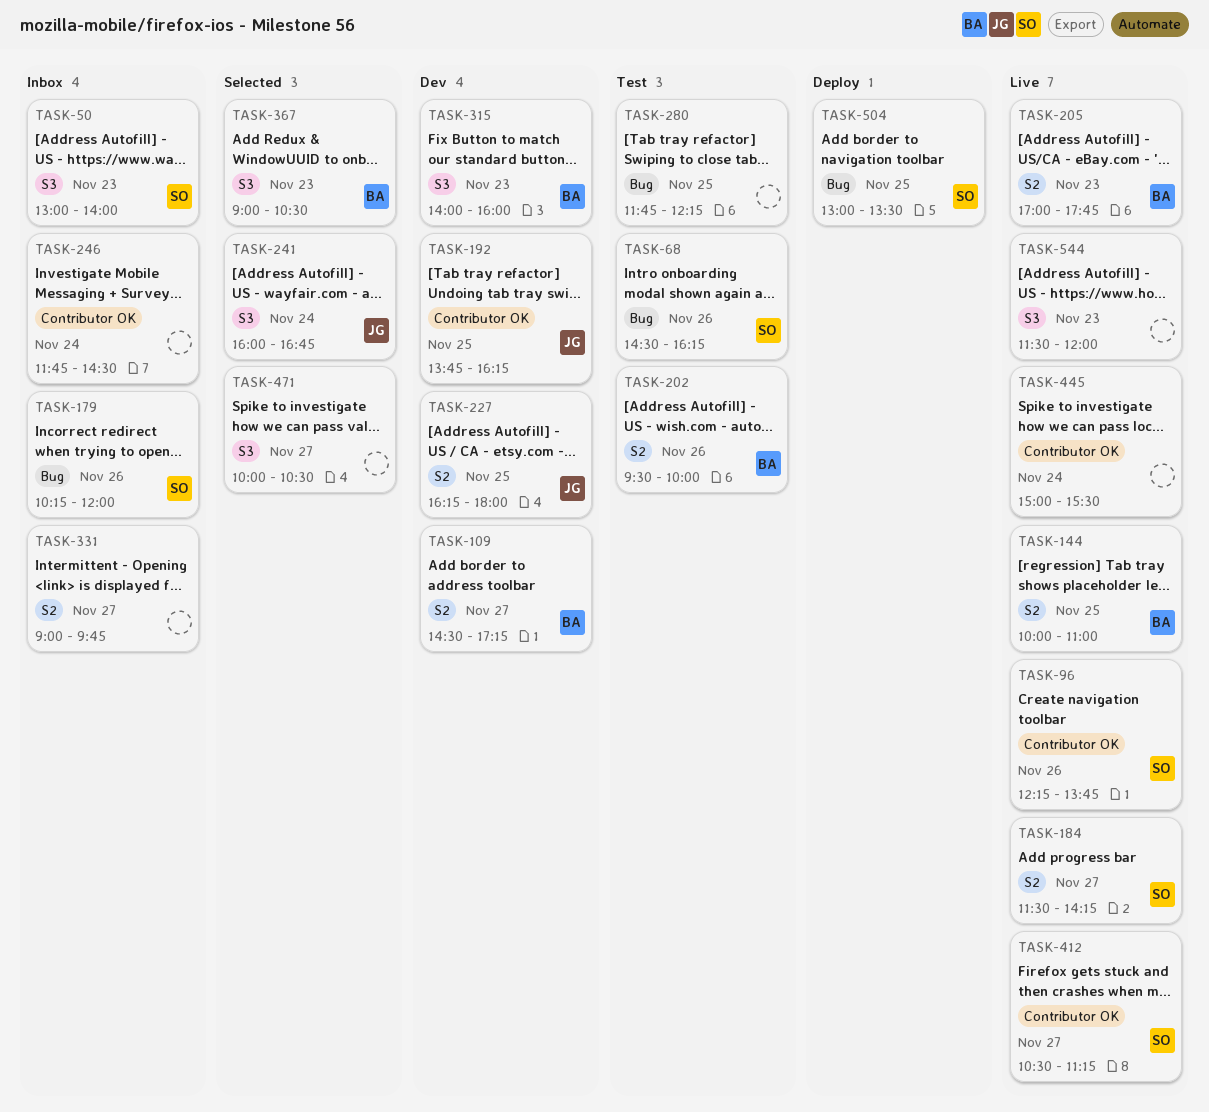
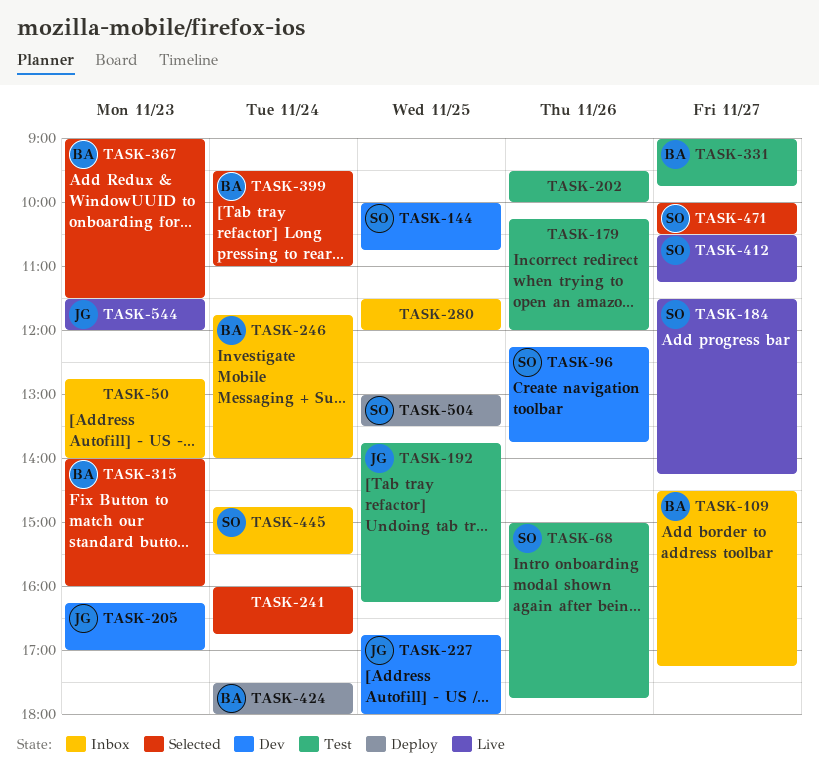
TASK-50, owner: SO -> none
TASK-50, begins: 13:00 -> 12:45
TASK-68, begins: 14:30 -> 15:00
TASK-68, ends: 16:15 -> 17:45
TASK-96, status: Live -> Dev
TASK-109, status: Dev -> Inbox
TASK-144, status: Live -> Dev
TASK-144, owner: BA -> SO
TASK-144, ends: 11:00 -> 10:45
TASK-179, status: Inbox -> Test
TASK-179, owner: SO -> none
TASK-192, status: Dev -> Test
TASK-202, owner: BA -> none
TASK-205, status: Live -> Dev
TASK-205, owner: BA -> JG
TASK-205, begins: 17:00 -> 16:15
TASK-205, ends: 17:45 -> 17:00
TASK-227, begins: 16:15 -> 16:45
TASK-241, owner: JG -> none
TASK-246, owner: none -> BA
TASK-246, ends: 14:30 -> 14:00
TASK-280, status: Test -> Inbox
TASK-280, begins: 11:45 -> 11:30
TASK-280, ends: 12:15 -> 12:00
TASK-315, status: Dev -> Selected
TASK-331, status: Inbox -> Test
TASK-331, owner: none -> BA
TASK-367, ends: 10:30 -> 11:30
TASK-399: none -> present
TASK-424: none -> present
TASK-445, status: Live -> Inbox
TASK-445, owner: none -> SO
TASK-445, begins: 15:00 -> 14:45
TASK-471, owner: none -> SO
TASK-544, owner: none -> JG

